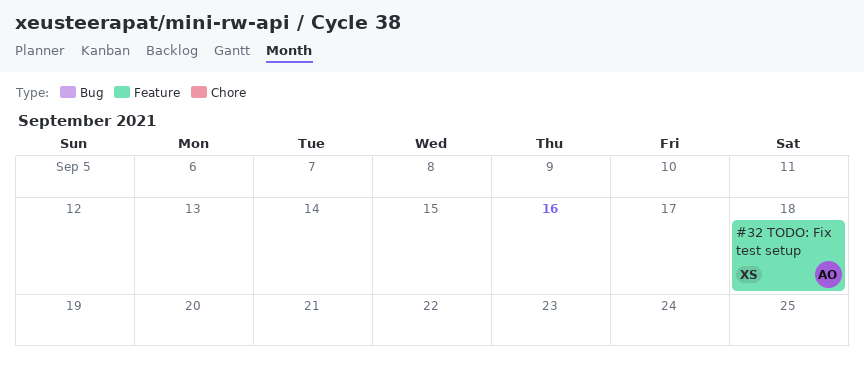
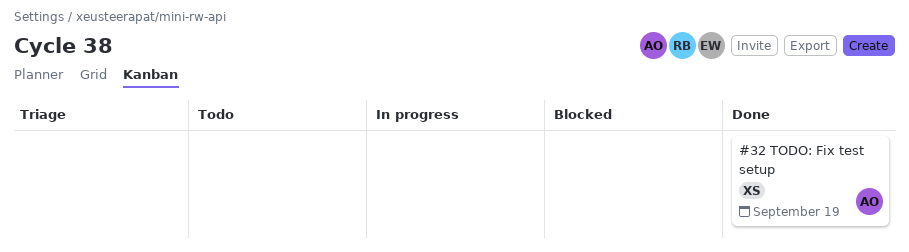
#32, due: Sep 18 -> Sep 19

